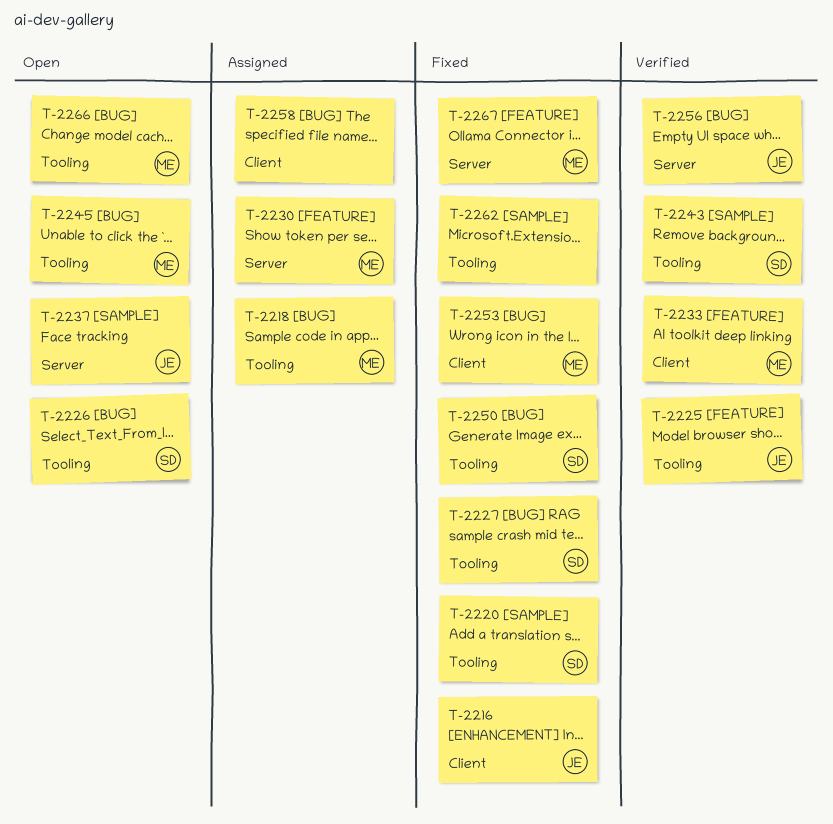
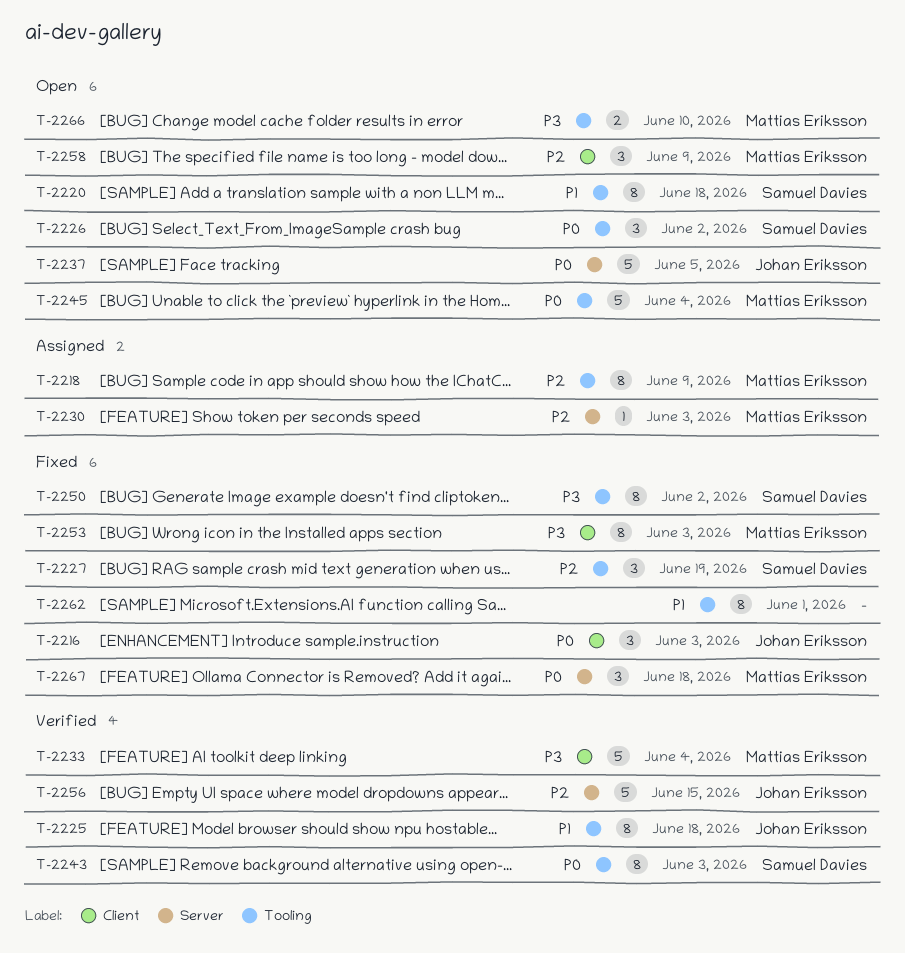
T-2220, status: Fixed -> Open
T-2258, status: Assigned -> Open
T-2258, owner: none -> Mattias Eriksson

